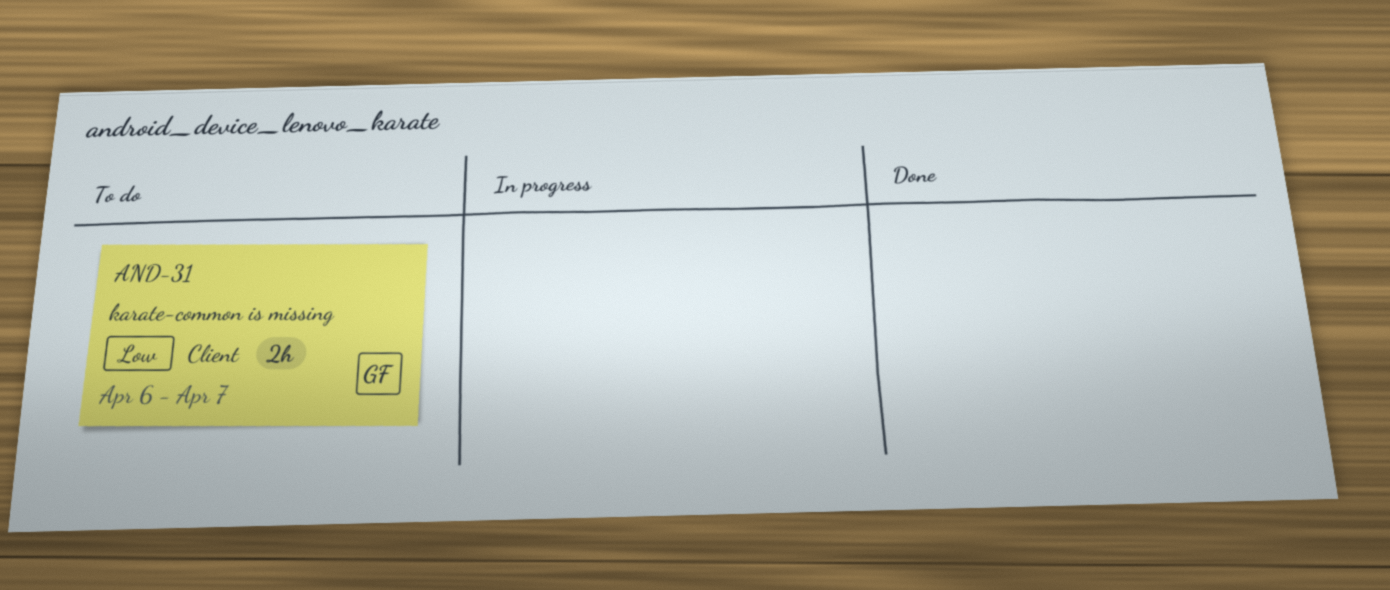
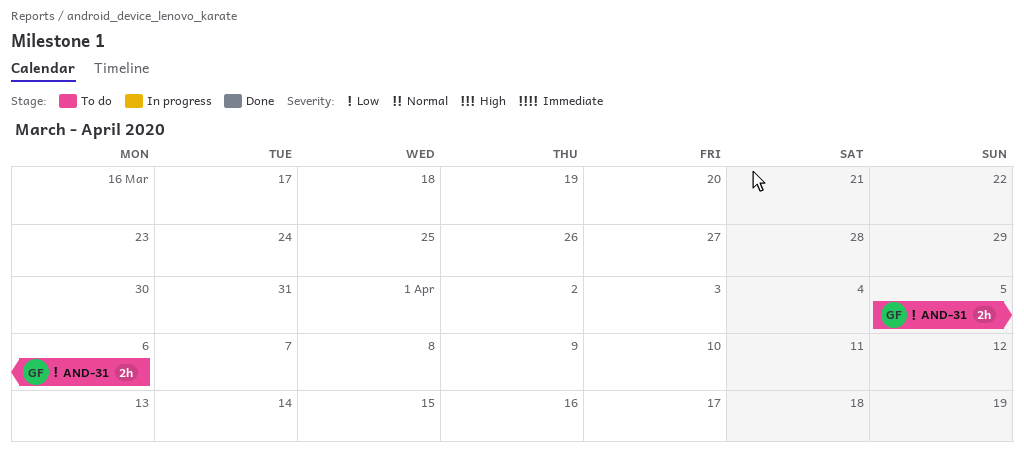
AND-31, start: Apr 6 -> Apr 5
AND-31, due: Apr 7 -> Apr 6

